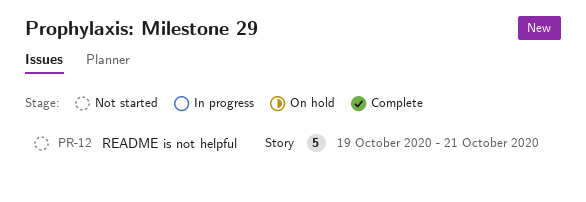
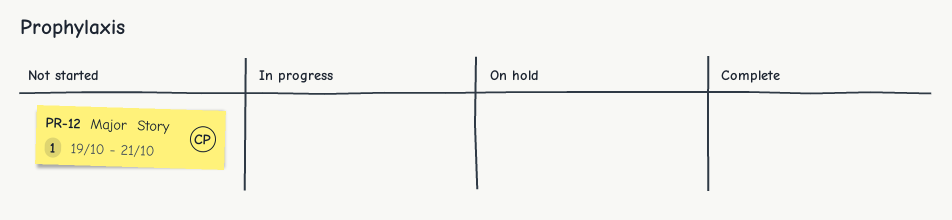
PR-12, estimate: 5 -> 1

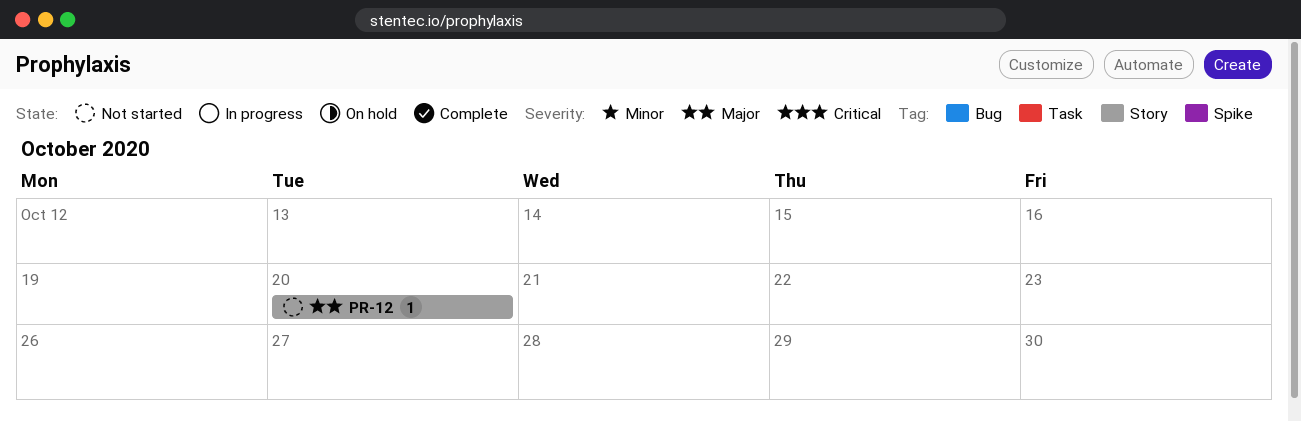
PR-12, start: Oct 19 -> Oct 20
PR-12, due: Oct 21 -> Oct 20

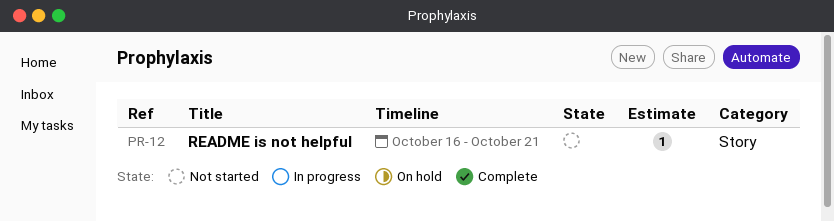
PR-12, start: Oct 20 -> Oct 16
PR-12, due: Oct 20 -> Oct 21

